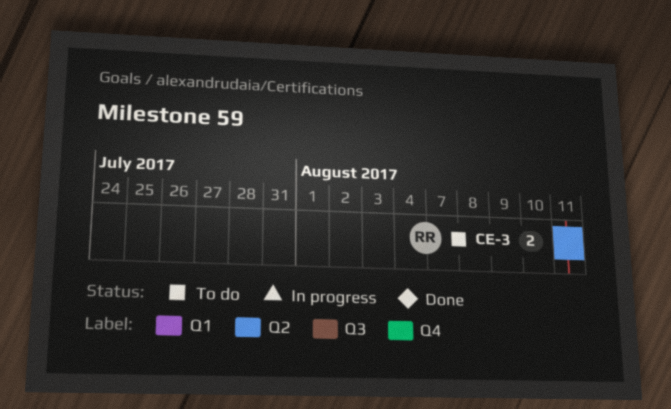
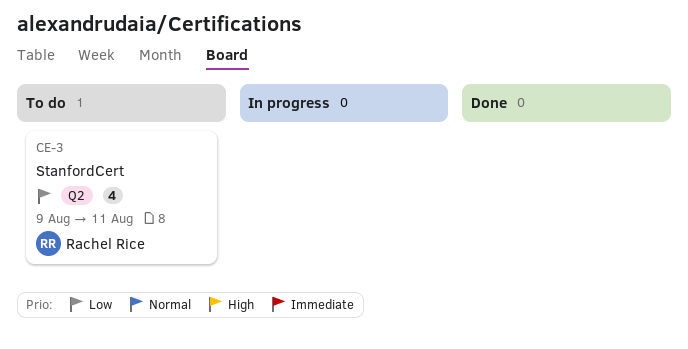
CE-3, estimate: 2 -> 4
CE-3, start: Aug 11 -> Aug 9

